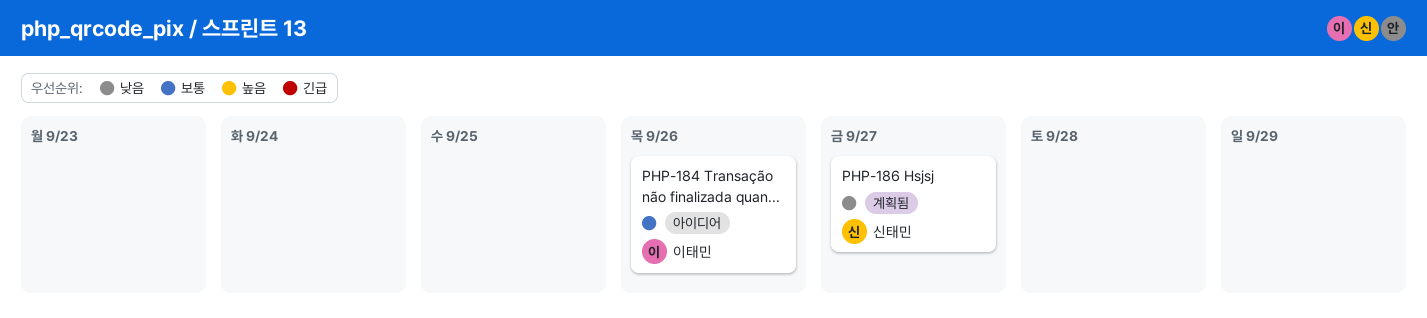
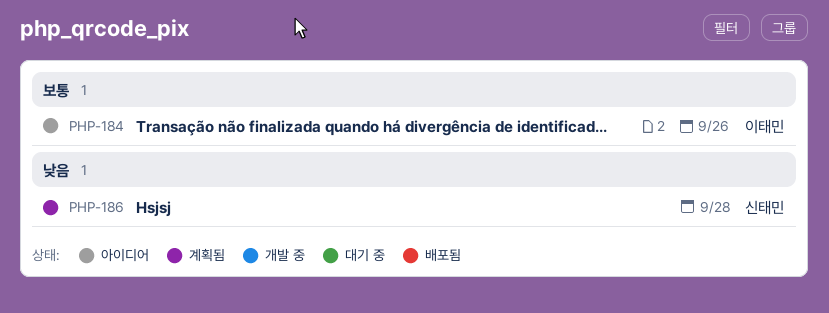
PHP-186, due: Sep 27 -> Sep 28

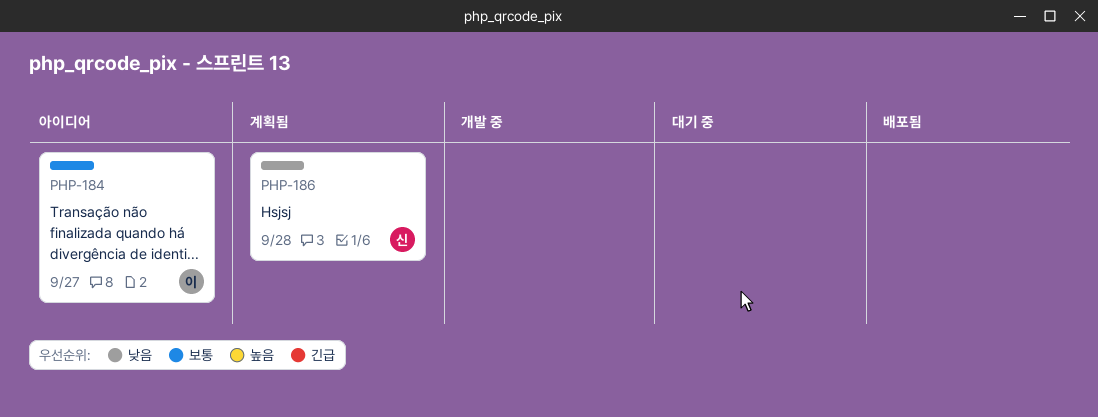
PHP-184, due: Sep 26 -> Sep 27

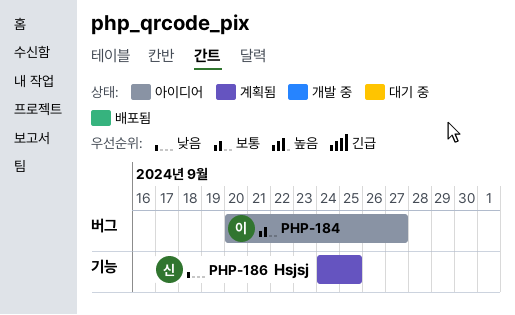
PHP-186, due: Sep 28 -> Sep 25

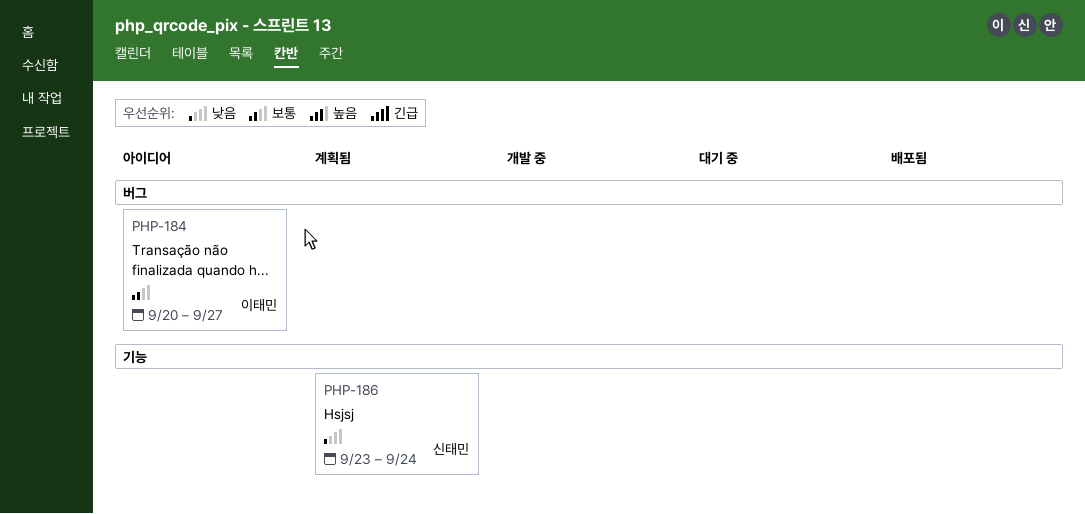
PHP-186, start: Sep 24 -> Sep 23
PHP-186, due: Sep 25 -> Sep 24

